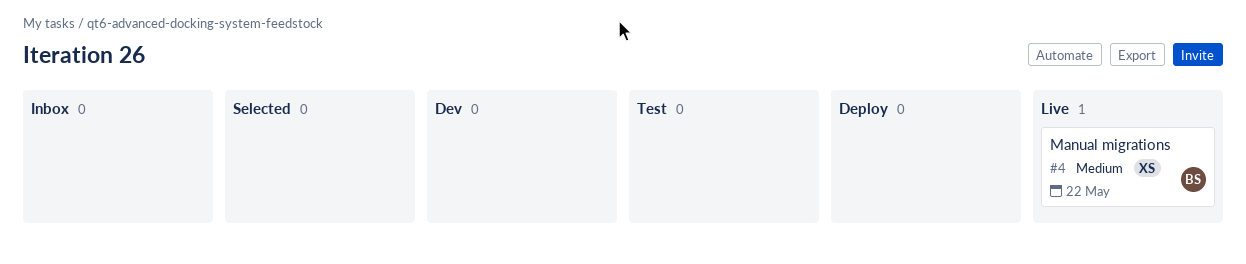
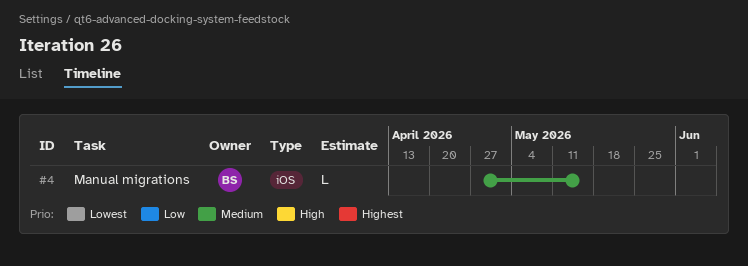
#4, estimate: XS -> L
#4, due: May 22 -> May 15

